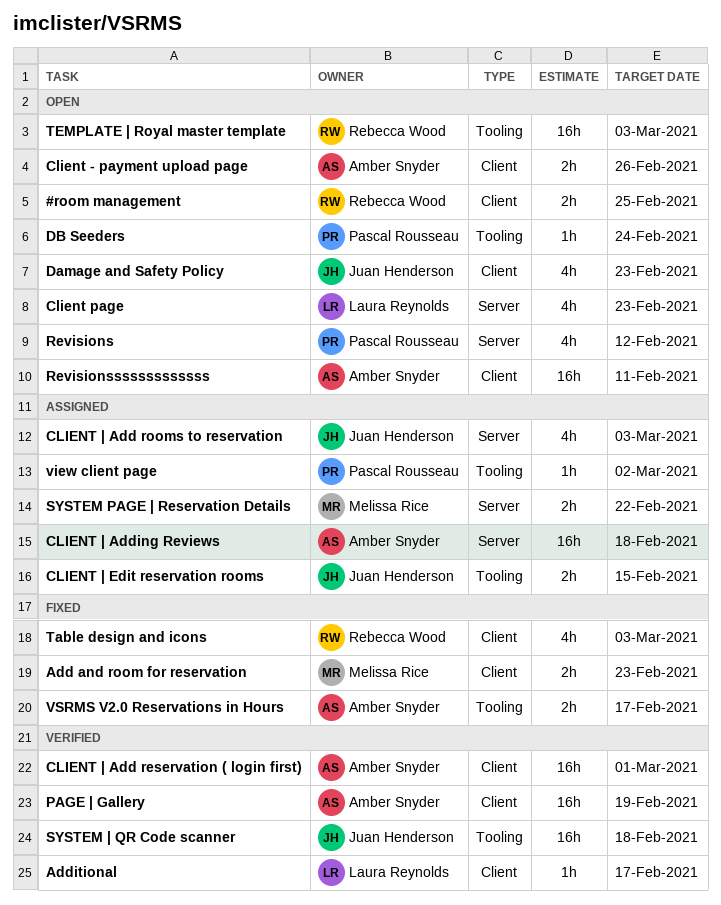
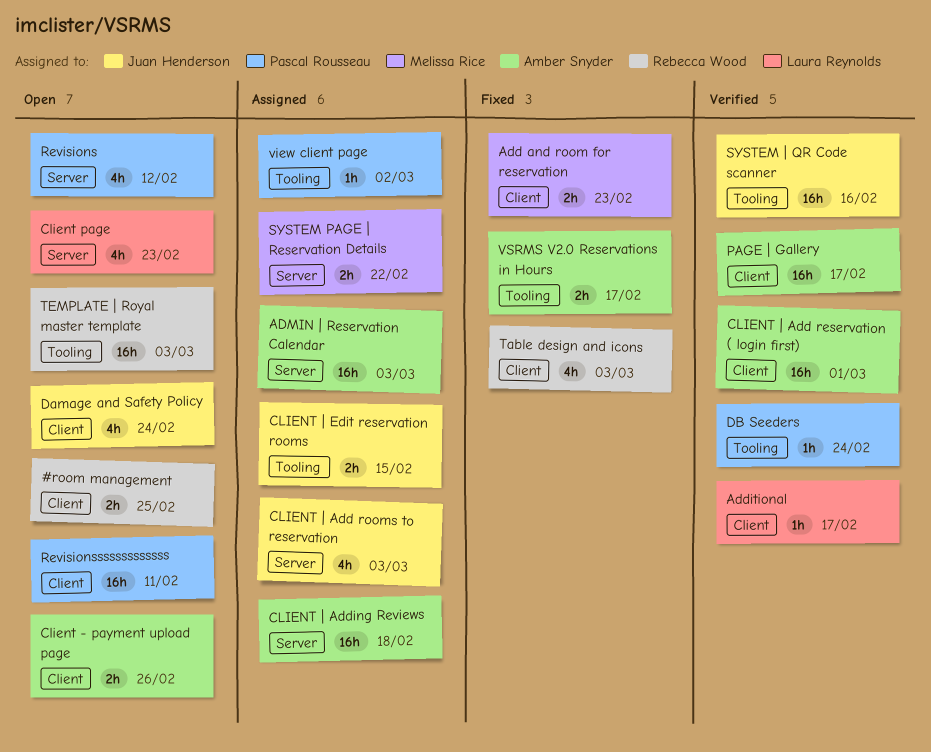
ADMIN | Reservation Calendar: none -> present
Damage and Safety Policy, due: Feb 23 -> Feb 24
DB Seeders, status: Open -> Verified
PAGE | Gallery, due: Feb 19 -> Feb 17
Revisionsssssssssssss, owner: Amber Snyder -> Pascal Rousseau
SYSTEM | QR Code scanner, due: Feb 18 -> Feb 16

